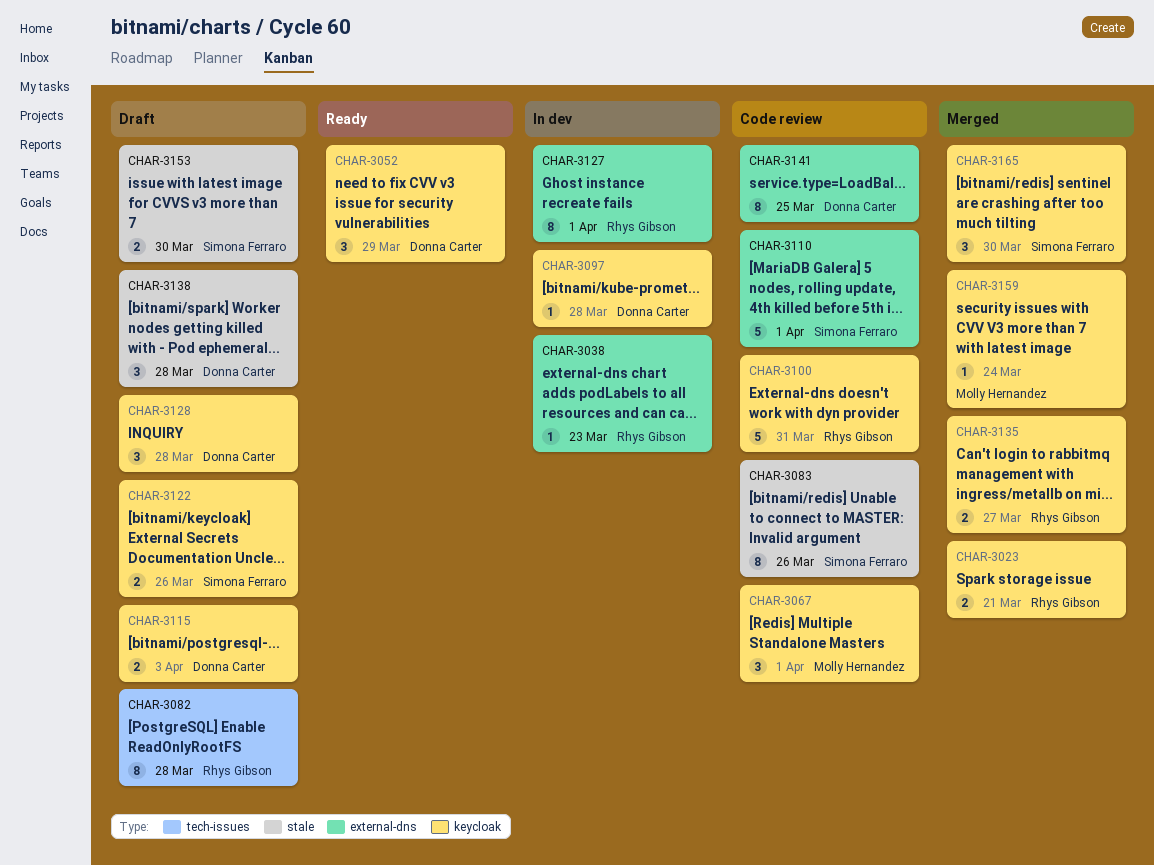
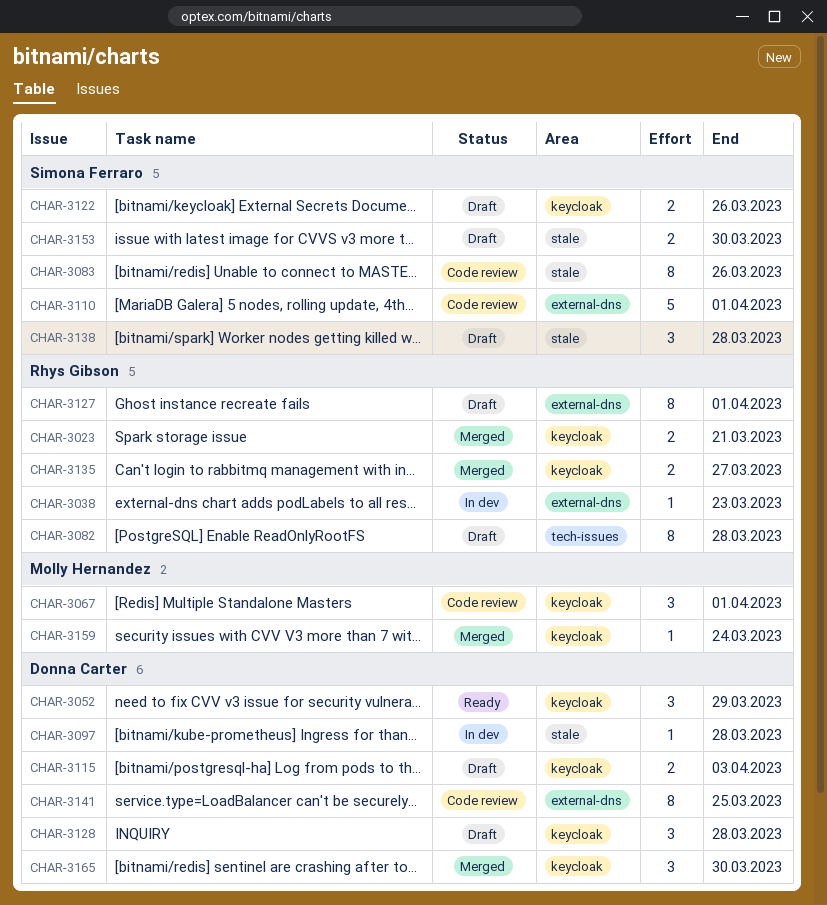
CHAR-3097, label: keycloak -> stale
CHAR-3100: present -> none
CHAR-3127, status: In dev -> Draft
CHAR-3138, owner: Donna Carter -> Simona Ferraro
CHAR-3165, owner: Simona Ferraro -> Donna Carter

